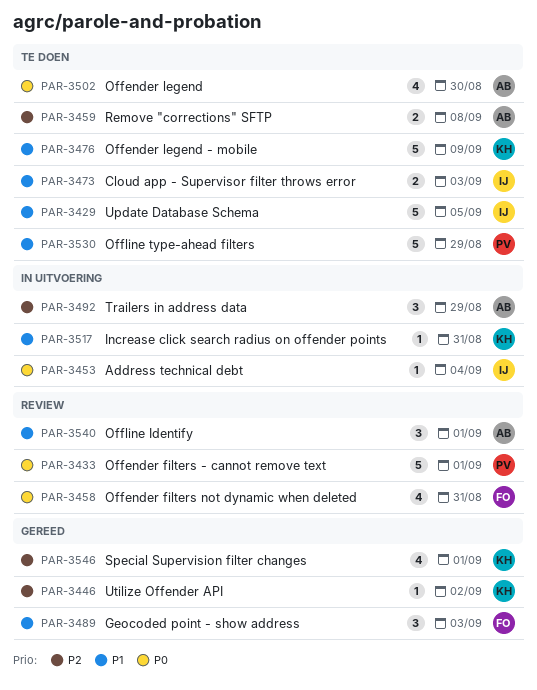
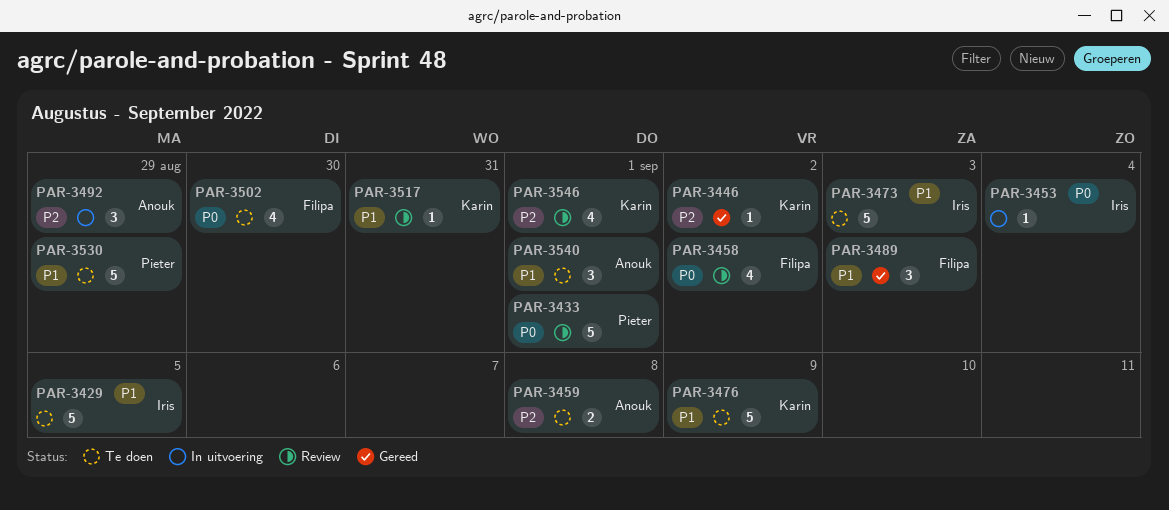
PAR-3458, due: Aug 31 -> Sep 2
PAR-3473, estimate: 2 -> 5
PAR-3502, owner: Anouk -> Filipa
PAR-3517, status: In uitvoering -> Review
PAR-3540, status: Review -> Te doen
PAR-3546, status: Gereed -> Review

